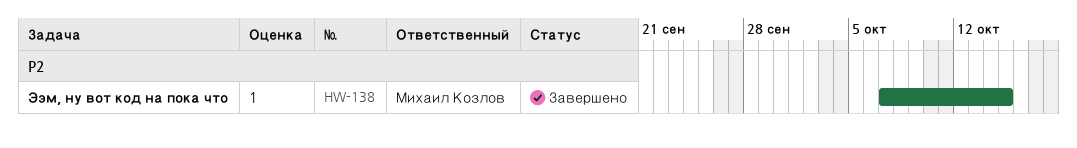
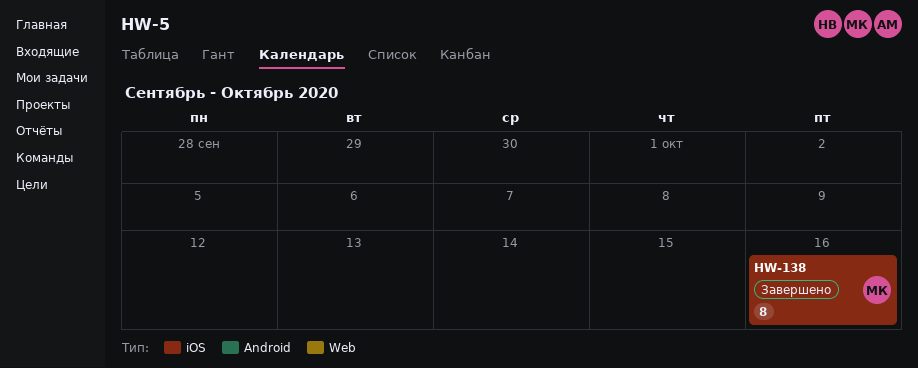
HW-138, estimate: 1 -> 8
HW-138, due: Oct 15 -> Oct 16

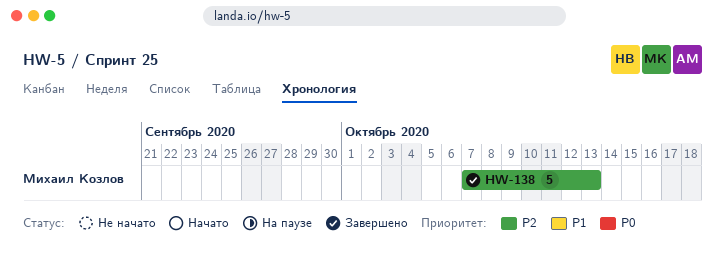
HW-138, estimate: 8 -> 5
HW-138, due: Oct 16 -> Oct 13

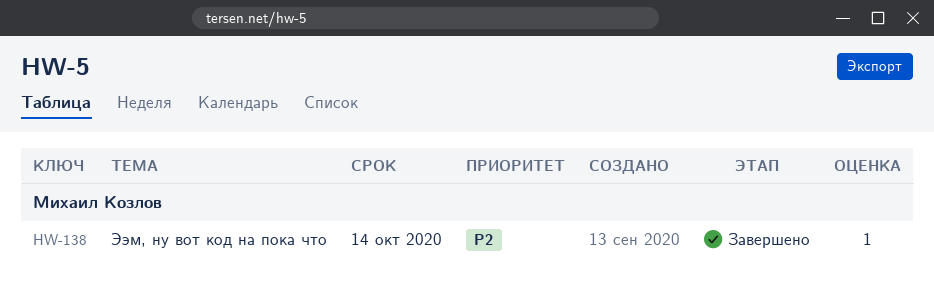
HW-138, estimate: 5 -> 1
HW-138, due: Oct 13 -> Oct 14

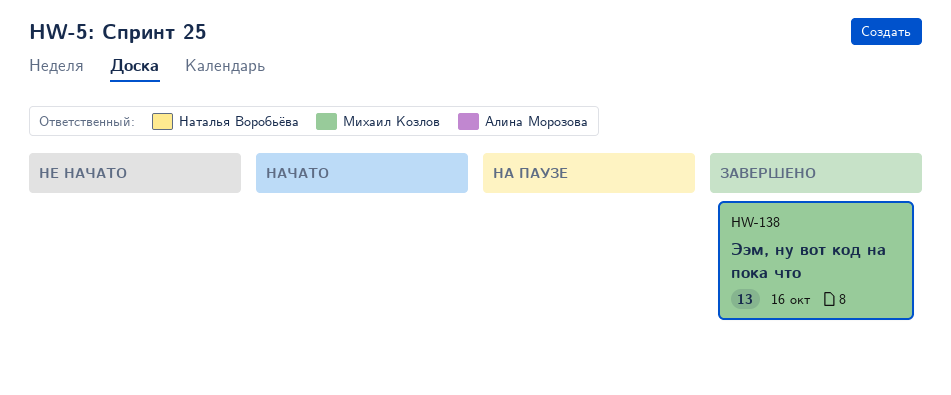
HW-138, estimate: 1 -> 13
HW-138, due: Oct 14 -> Oct 16

